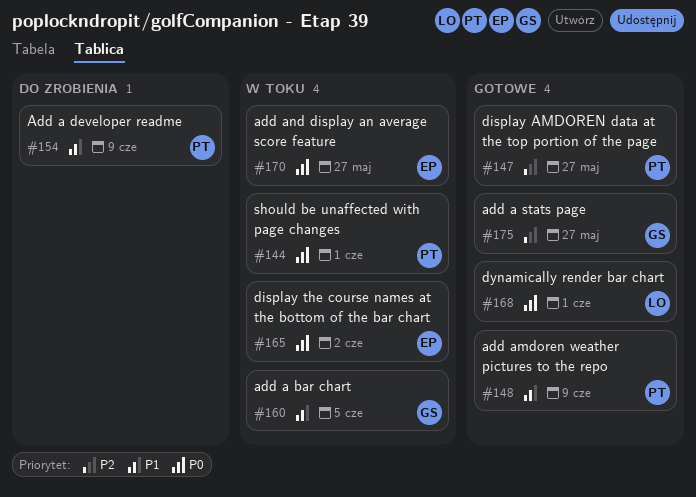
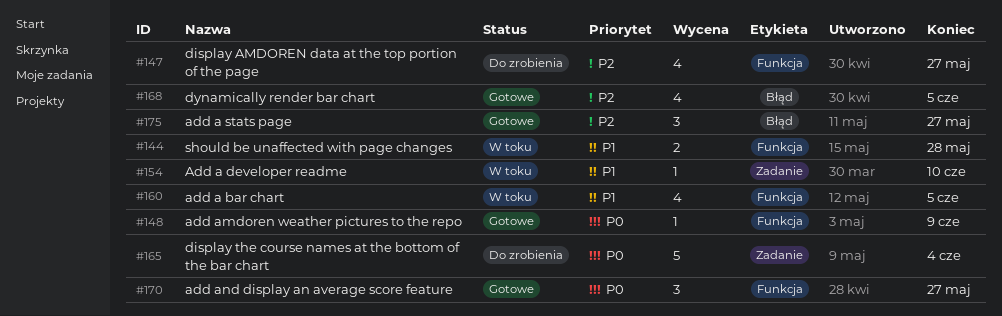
#144, priority: P0 -> P1
#144, due: Jun 1 -> May 28
#147, status: Gotowe -> Do zrobienia
#148, priority: P1 -> P0
#154, status: Do zrobienia -> W toku
#154, due: Jun 9 -> Jun 10
#165, status: W toku -> Do zrobienia
#165, due: Jun 2 -> Jun 4
#168, priority: P0 -> P2
#168, due: Jun 1 -> Jun 5
#170, status: W toku -> Gotowe

